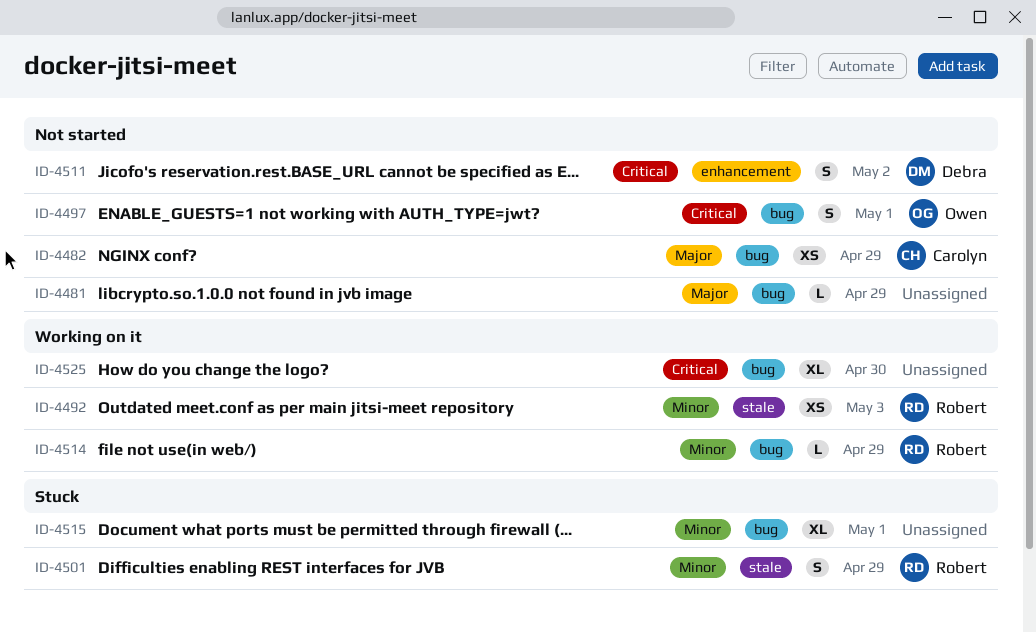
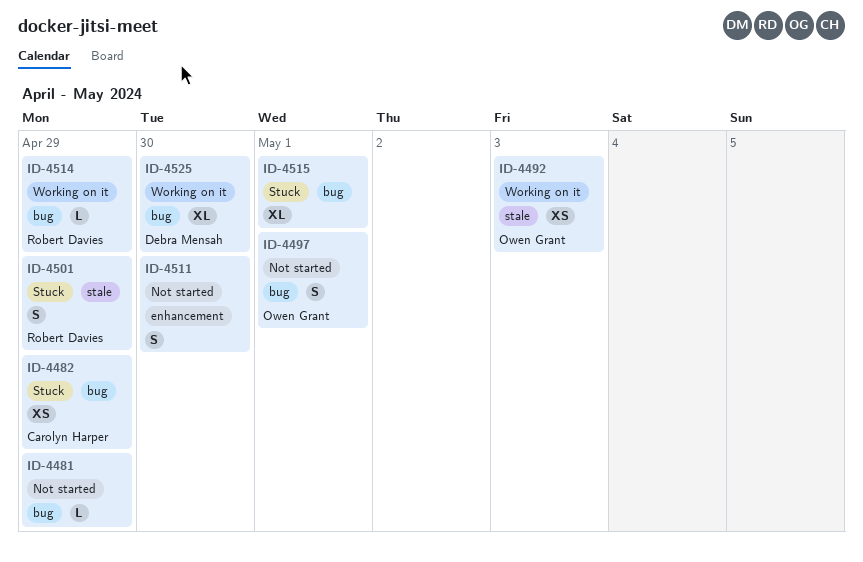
ID-4482, status: Not started -> Stuck
ID-4492, owner: Robert Davies -> Owen Grant
ID-4511, owner: Debra Mensah -> none
ID-4511, due: May 2 -> Apr 30
ID-4525, owner: none -> Debra Mensah

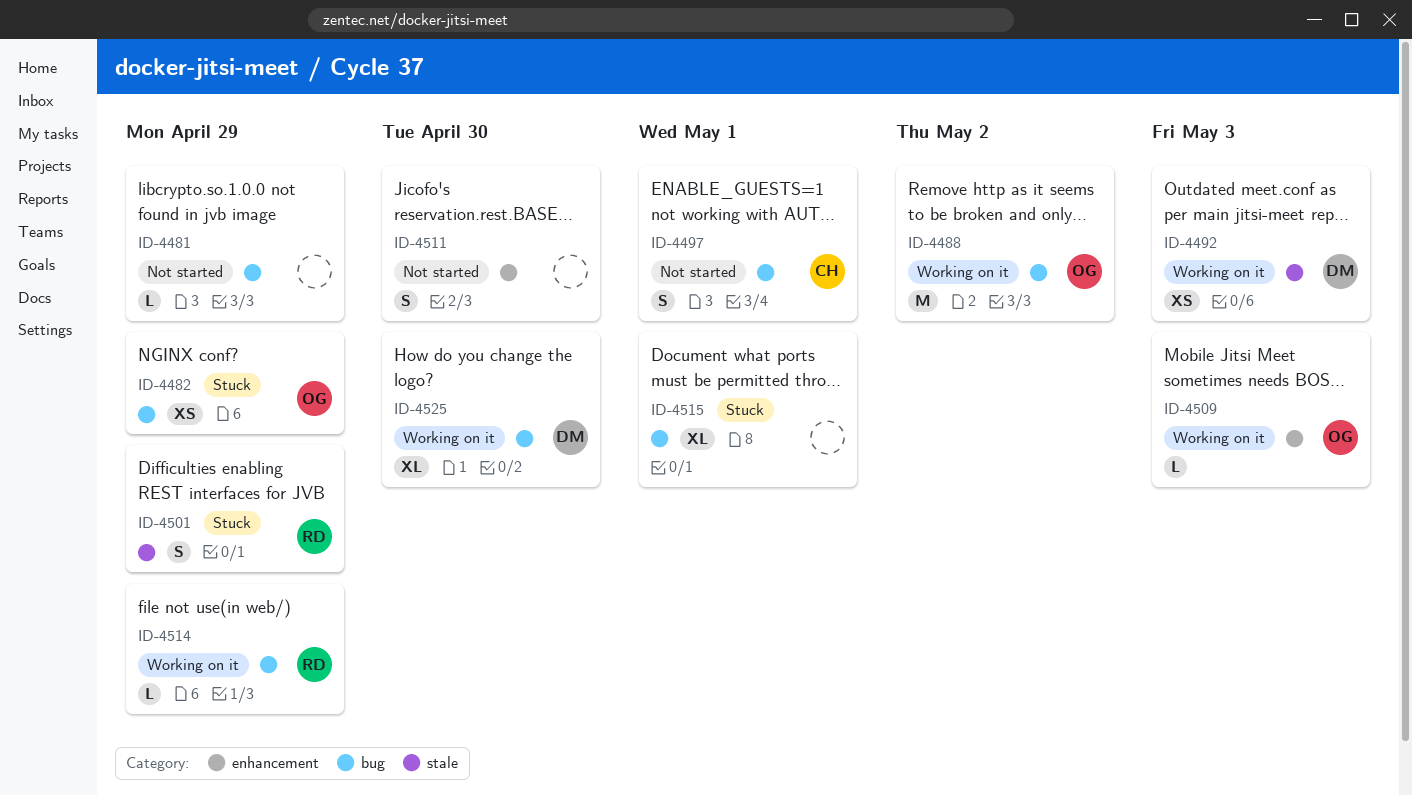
ID-4482, owner: Carolyn Harper -> Owen Grant
ID-4488: none -> present
ID-4492, owner: Owen Grant -> Debra Mensah
ID-4497, owner: Owen Grant -> Carolyn Harper
ID-4509: none -> present

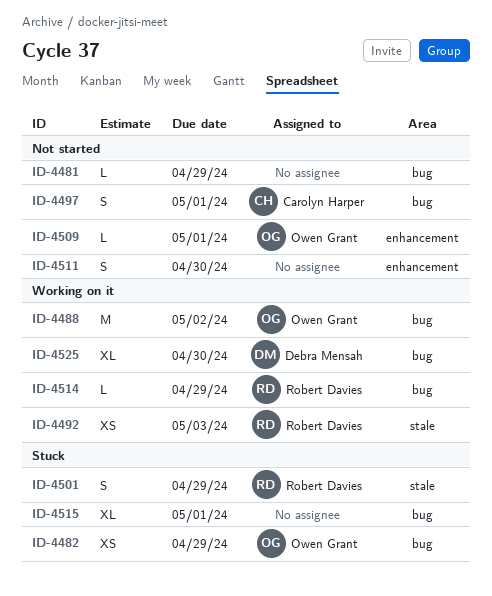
ID-4492, owner: Debra Mensah -> Robert Davies
ID-4509, status: Working on it -> Not started
ID-4509, due: May 3 -> May 1

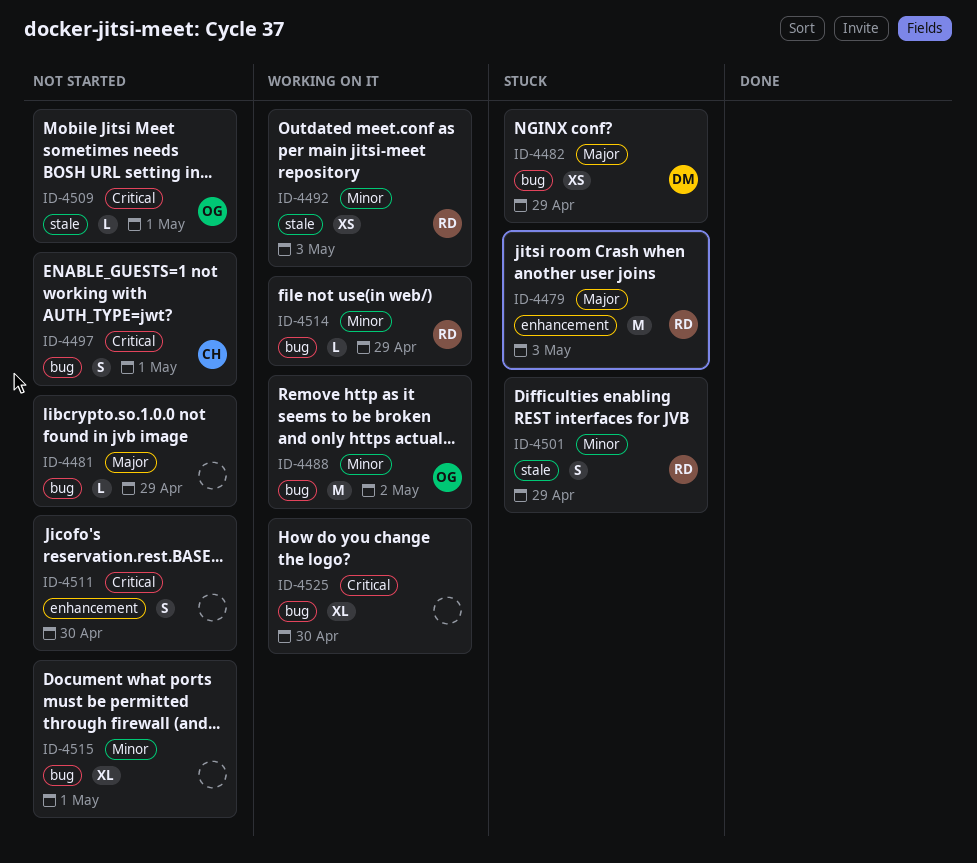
ID-4479: none -> present
ID-4482, owner: Owen Grant -> Debra Mensah
ID-4509, label: enhancement -> stale
ID-4515, status: Stuck -> Not started
ID-4525, owner: Debra Mensah -> none

